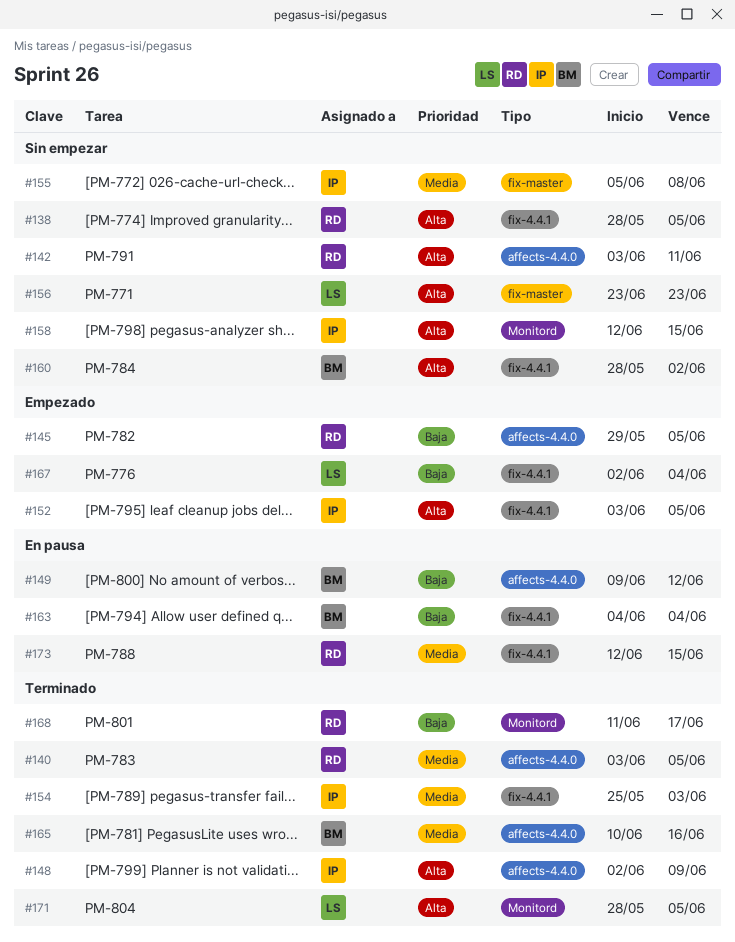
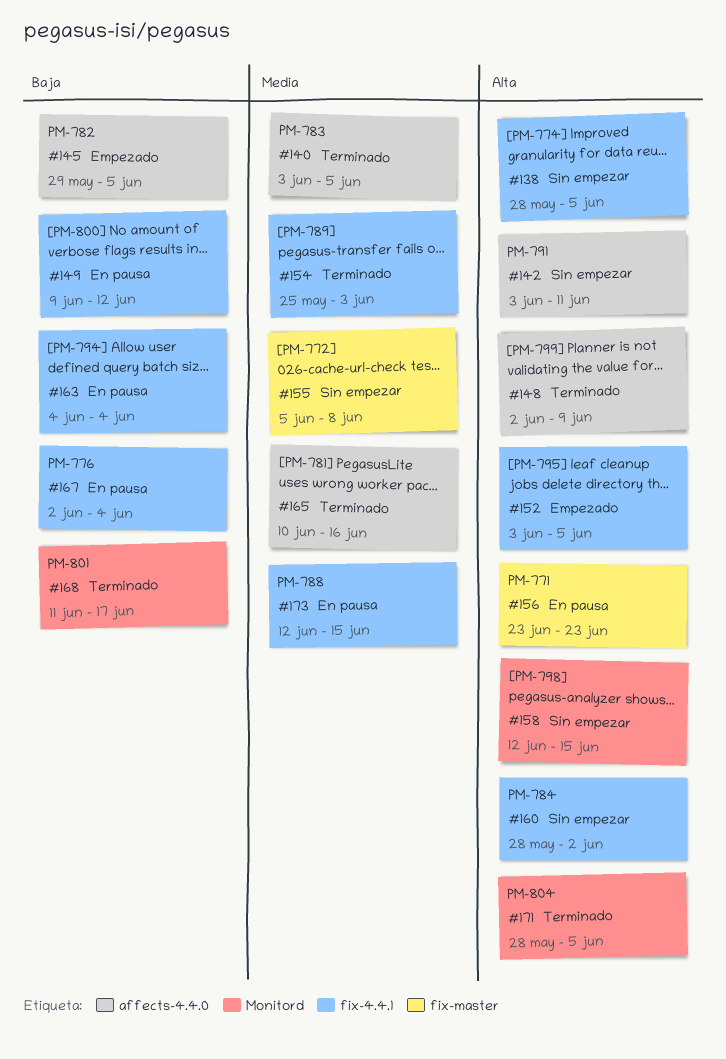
#149, label: affects-4.4.0 -> fix-4.4.1
#156, status: Sin empezar -> En pausa
#167, status: Empezado -> En pausa

